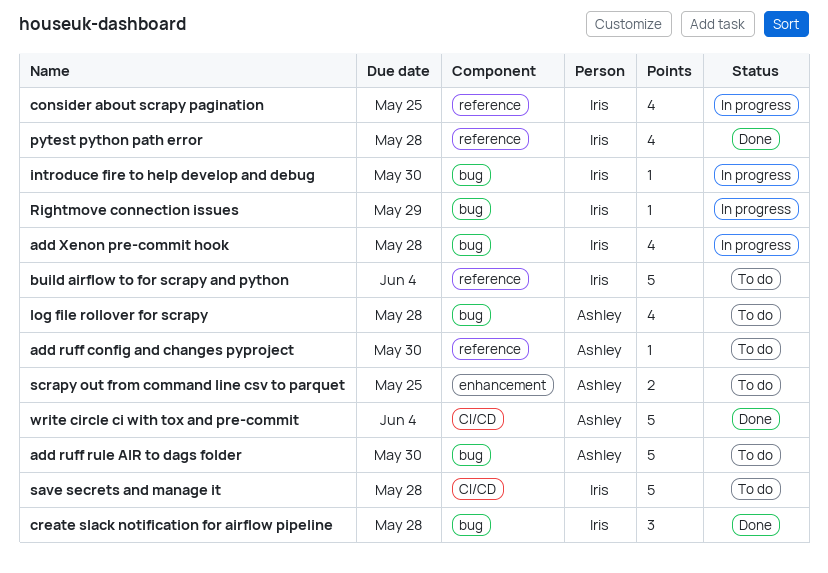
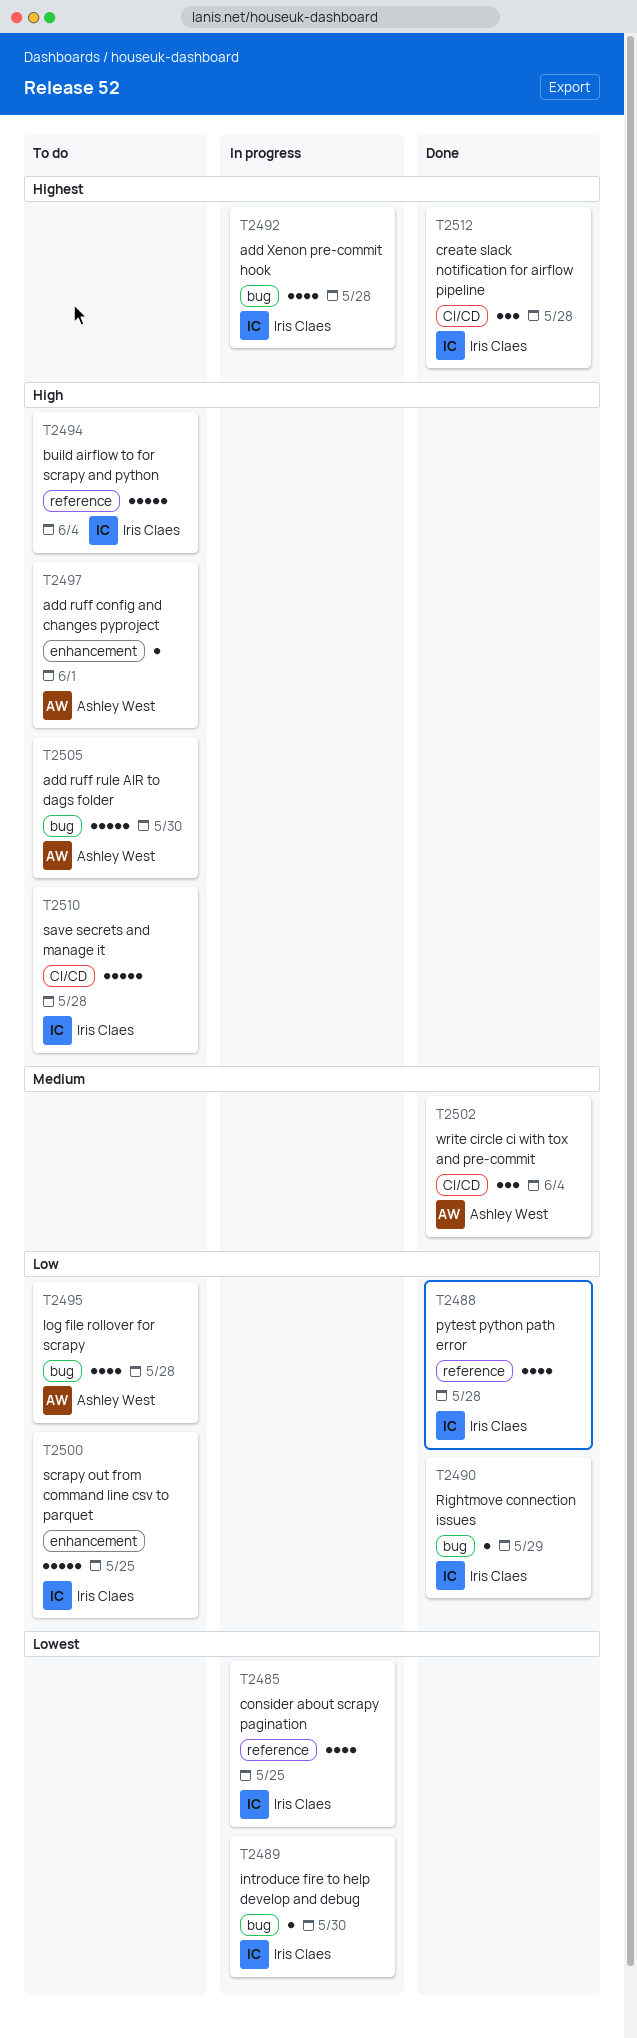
add ruff config and changes pyproject, label: reference -> enhancement
add ruff config and changes pyproject, due: May 30 -> Jun 1
create slack notification for airflow pipeline, label: bug -> CI/CD
Rightmove connection issues, status: In progress -> Done
scrapy out from command line csv to parquet, owner: Ashley West -> Iris Claes
scrapy out from command line csv to parquet, estimate: 2 -> 5
write circle ci with tox and pre-commit, estimate: 5 -> 3

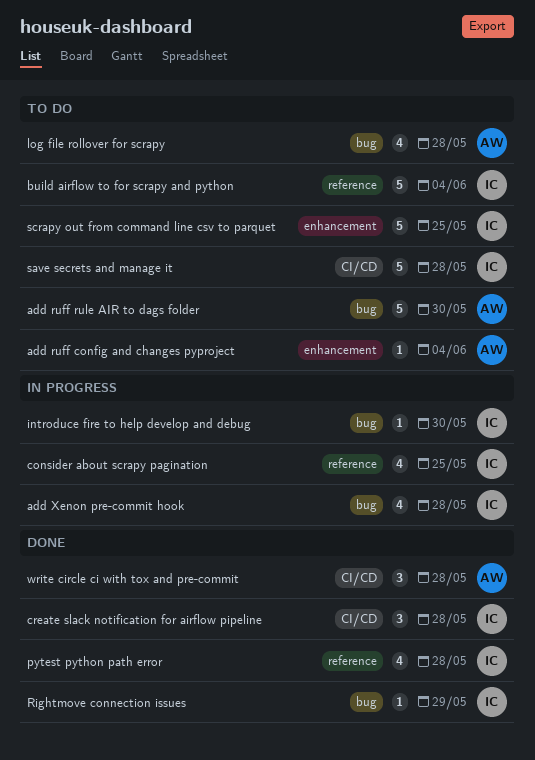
add ruff config and changes pyproject, due: Jun 1 -> Jun 4
write circle ci with tox and pre-commit, due: Jun 4 -> May 28

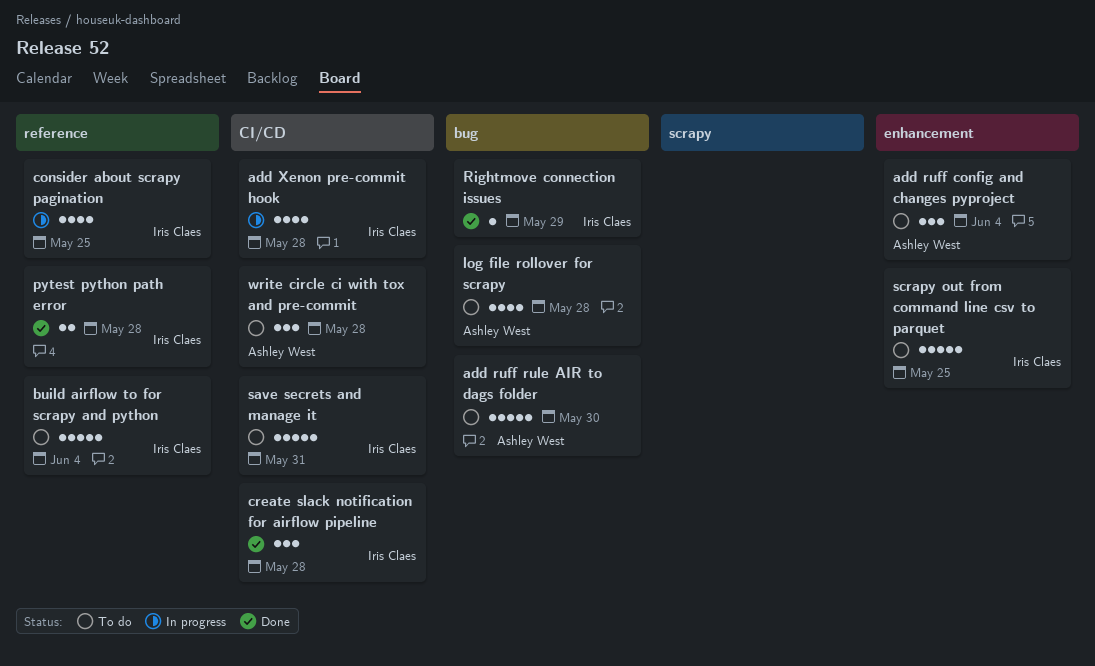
add ruff config and changes pyproject, estimate: 1 -> 3
add Xenon pre-commit hook, label: bug -> CI/CD
introduce fire to help develop and debug: present -> none
pytest python path error, estimate: 4 -> 2
save secrets and manage it, due: May 28 -> May 31
write circle ci with tox and pre-commit, status: Done -> To do

